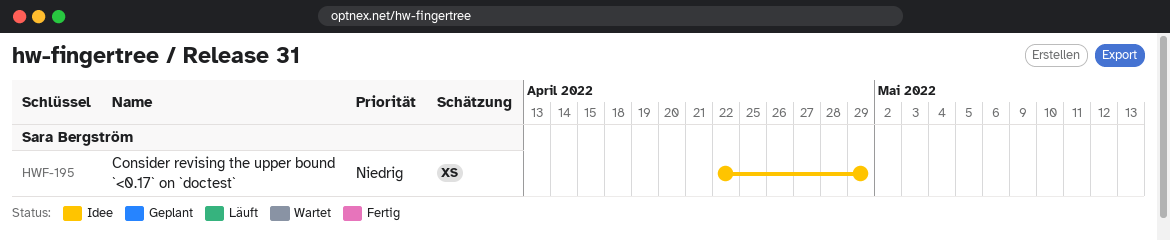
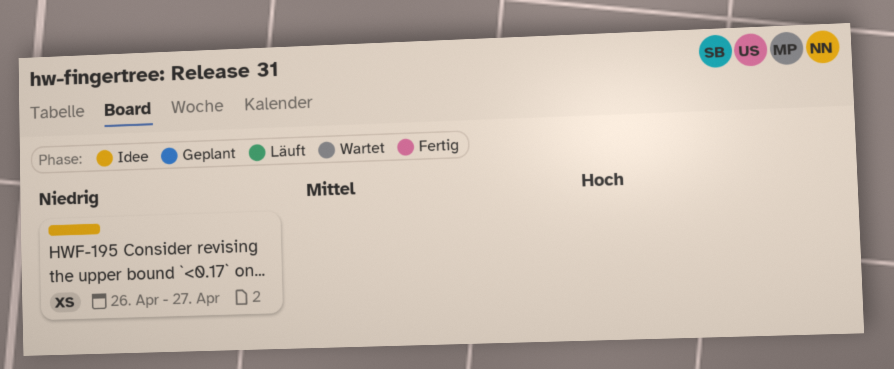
HWF-195, start: Apr 22 -> Apr 26
HWF-195, due: Apr 29 -> Apr 27

